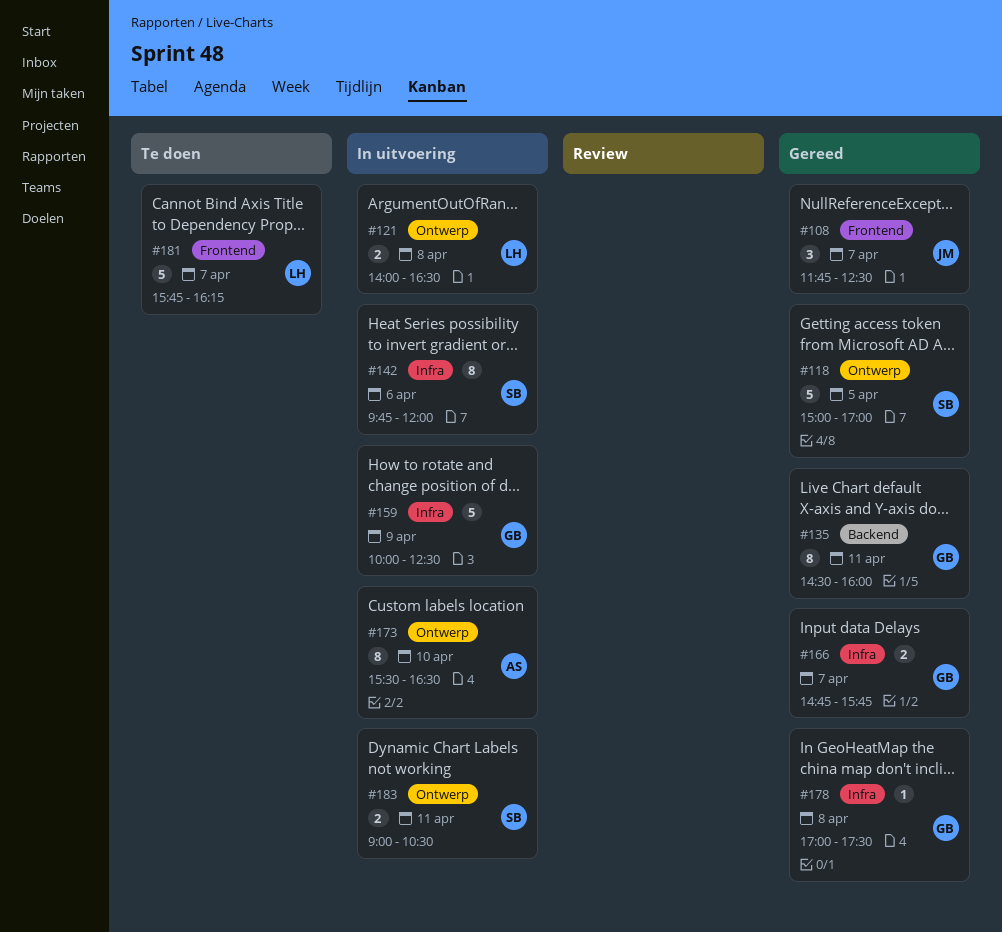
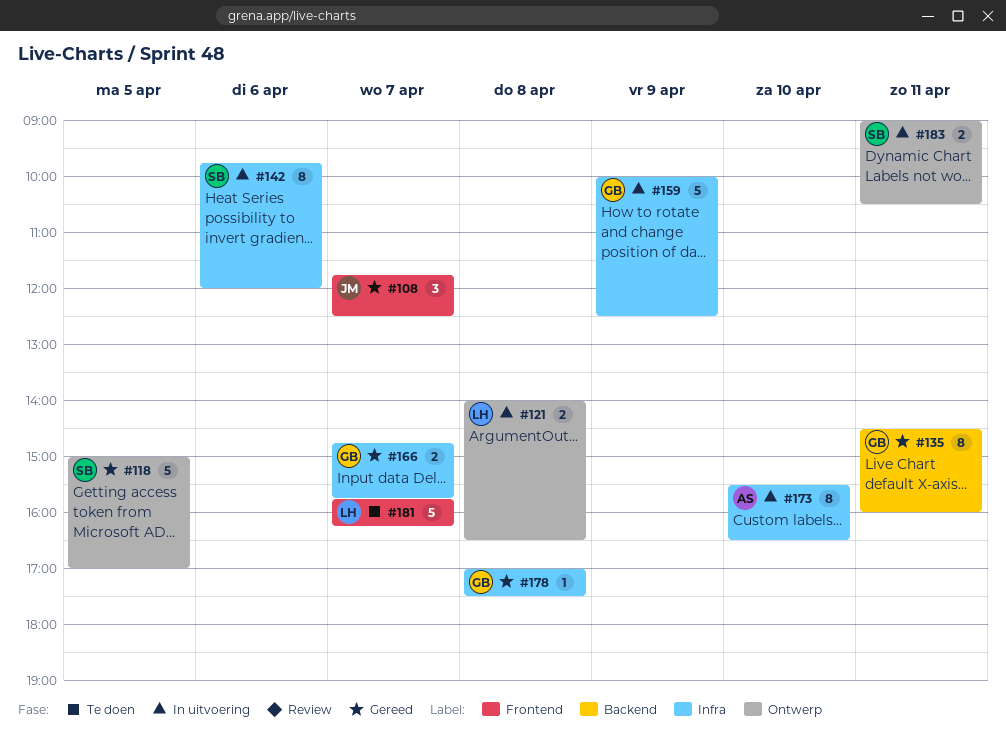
#173, label: Ontwerp -> Infra

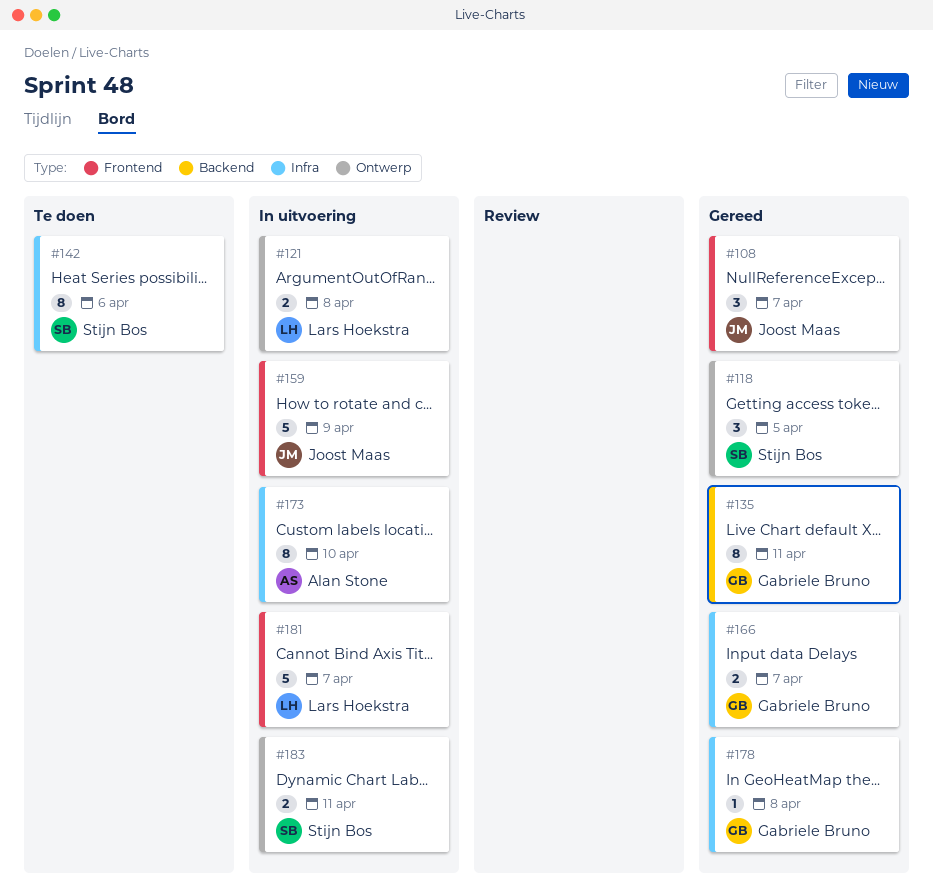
#118, estimate: 5 -> 3
#142, status: In uitvoering -> Te doen
#159, owner: Gabriele Bruno -> Joost Maas
#159, label: Infra -> Frontend
#181, status: Te doen -> In uitvoering

